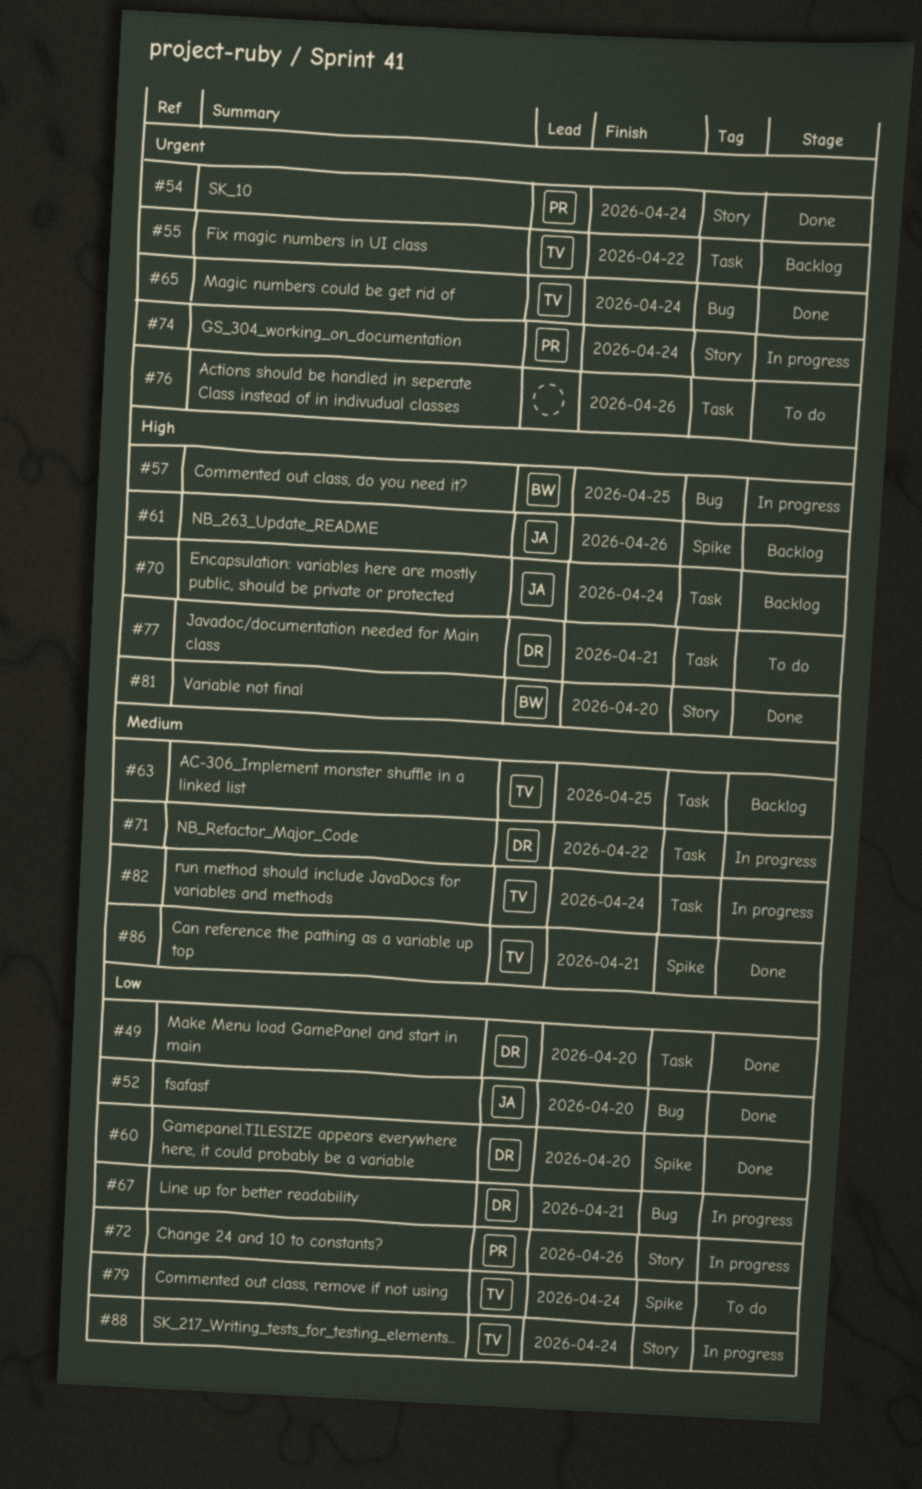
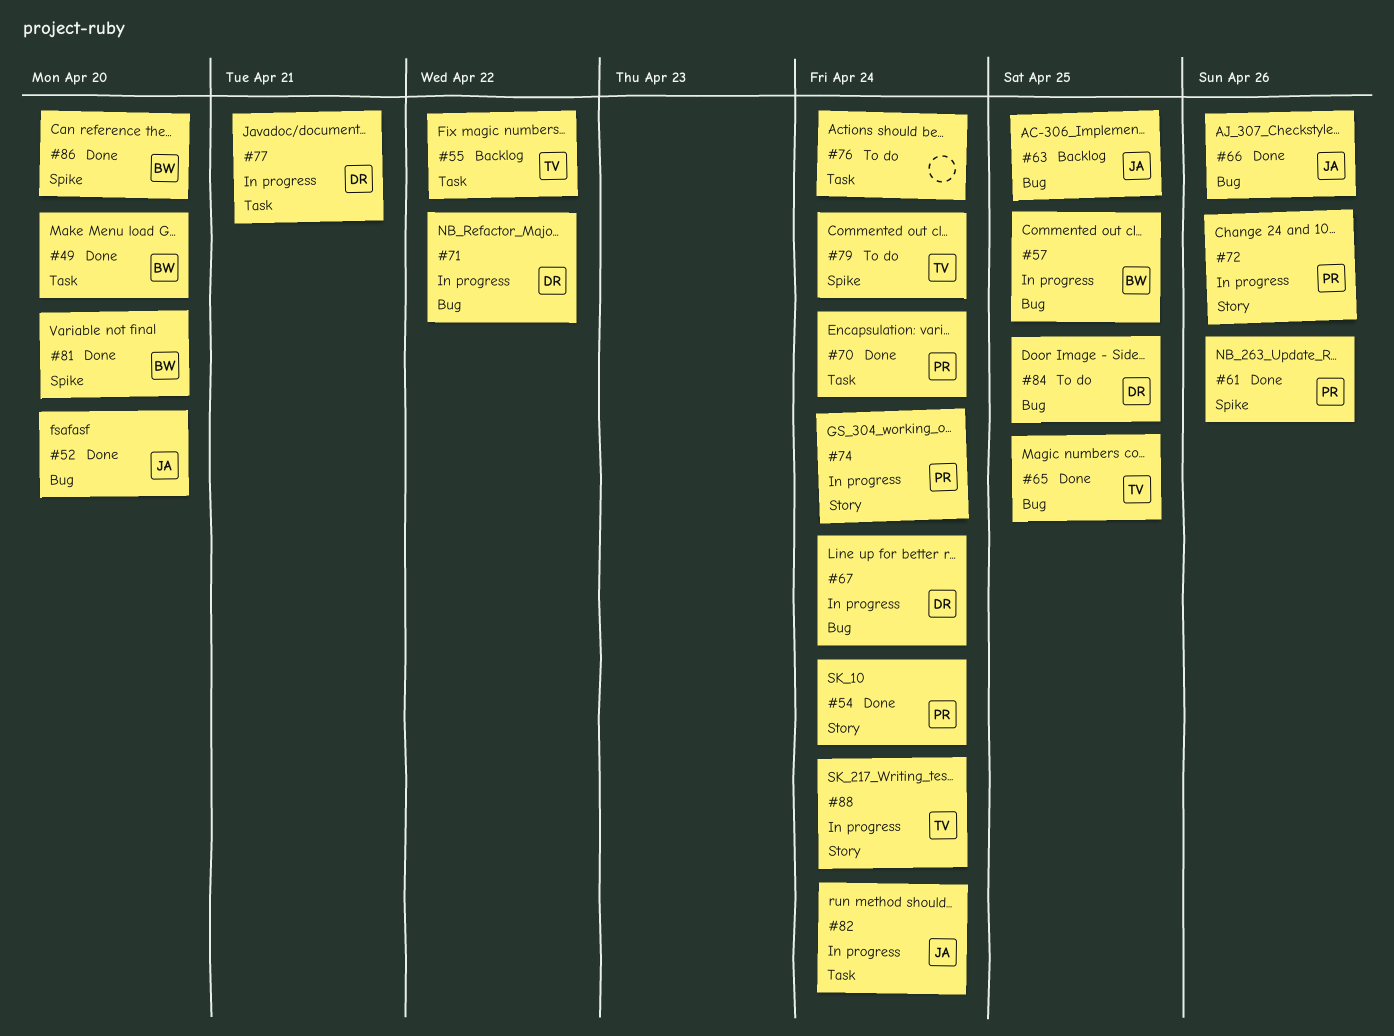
#49, owner: DR -> BW
#60: present -> none
#61, status: Backlog -> Done
#61, owner: JA -> PR
#63, owner: TV -> JA
#63, label: Task -> Bug
#65, due: Apr 24 -> Apr 25
#66: none -> present
#67, due: Apr 21 -> Apr 24
#70, status: Backlog -> Done
#70, owner: JA -> PR
#71, label: Task -> Bug
#76, due: Apr 26 -> Apr 24
#77, status: To do -> In progress
#81, label: Story -> Spike
#82, owner: TV -> JA
#84: none -> present
#86, owner: TV -> BW
#86, due: Apr 21 -> Apr 20

